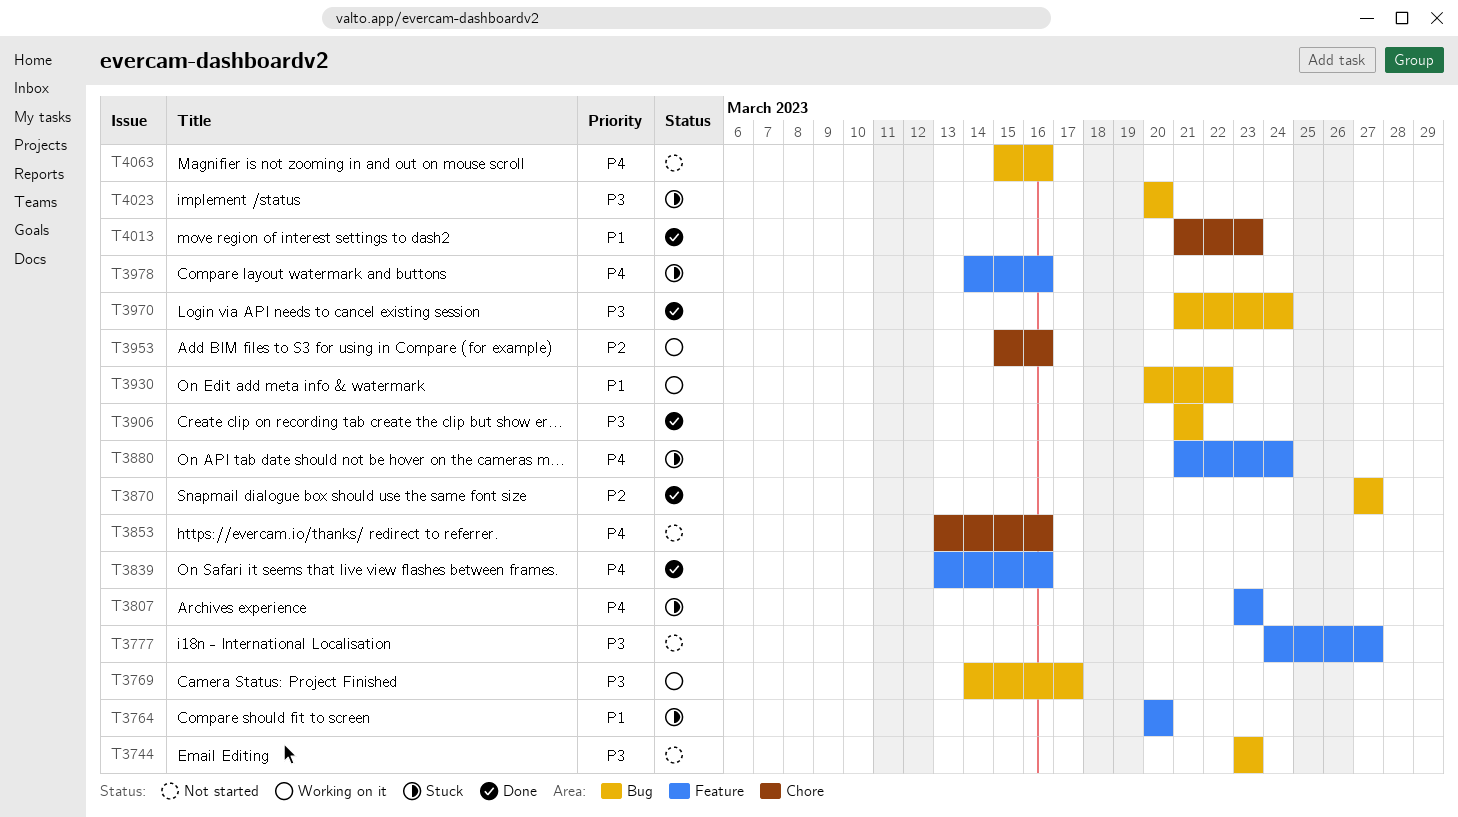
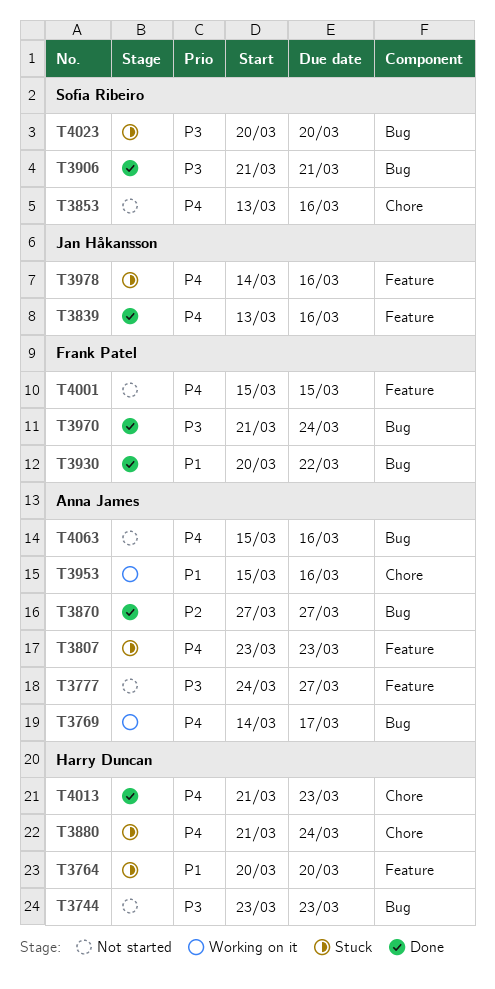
T3769, priority: P3 -> P4
T3880, label: Feature -> Chore
T3930, status: Working on it -> Done
T3953, priority: P2 -> P1
T4001: none -> present
T4013, priority: P1 -> P4

